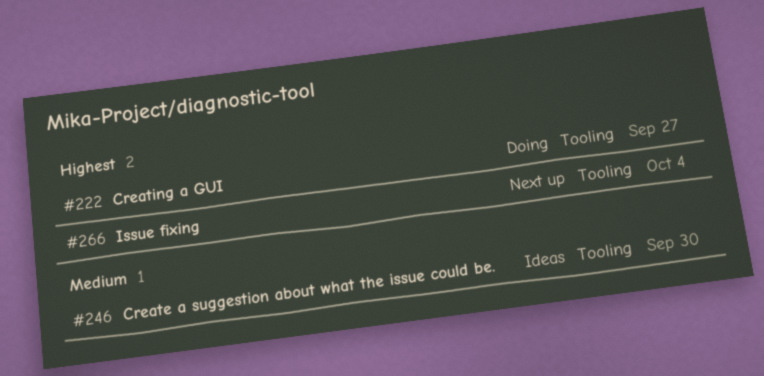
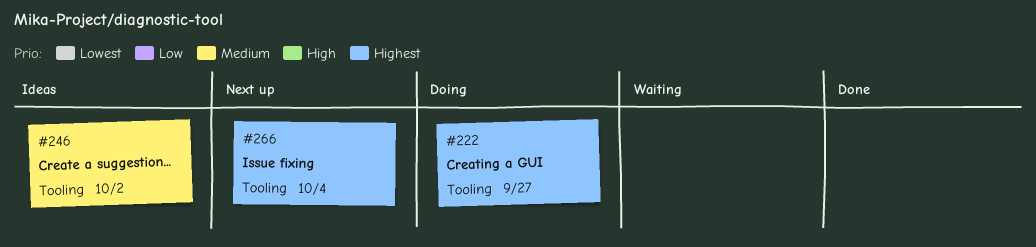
#246, due: Sep 30 -> Oct 2

